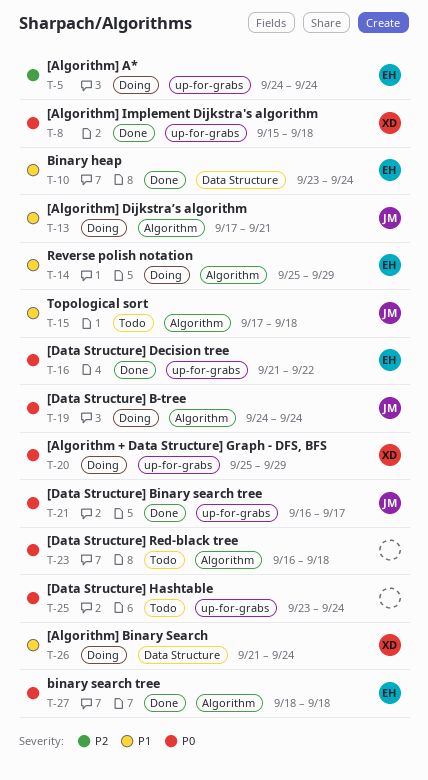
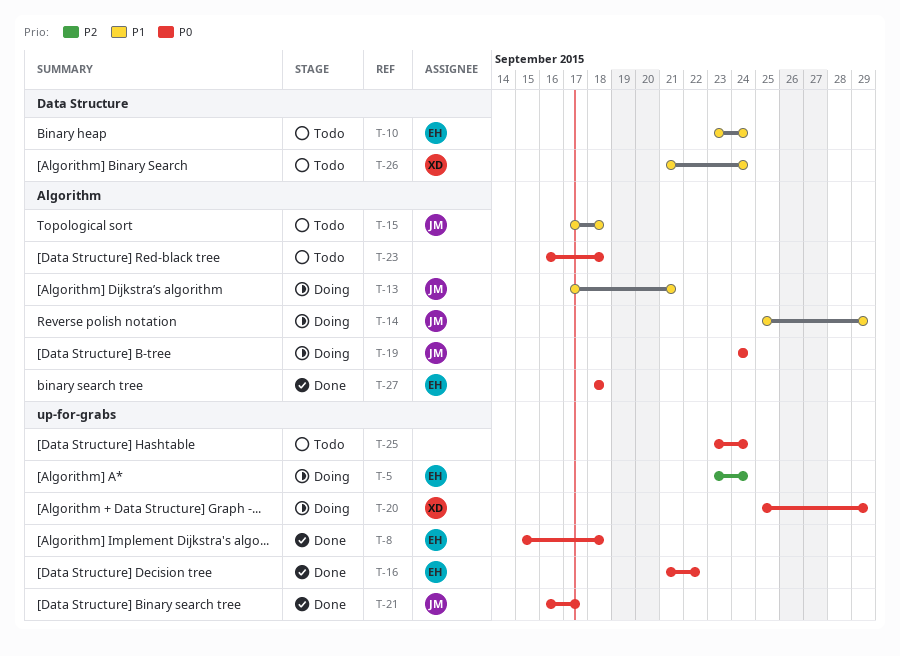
T-5, start: Sep 24 -> Sep 23
T-8, owner: XD -> EH
T-10, status: Done -> Todo
T-14, owner: EH -> JM
T-26, status: Doing -> Todo

